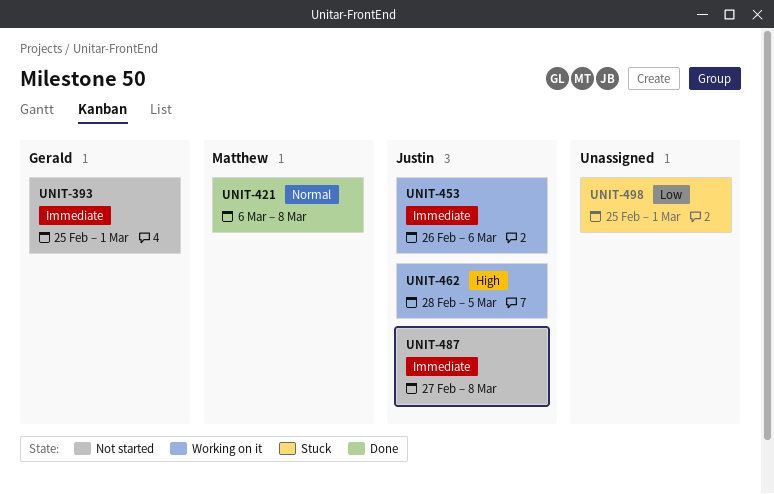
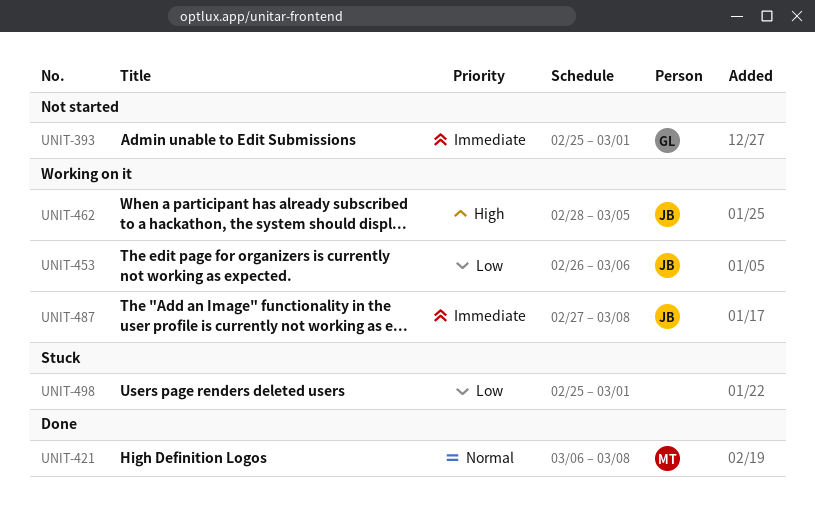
UNIT-453, priority: Immediate -> Low
UNIT-487, status: Not started -> Working on it

